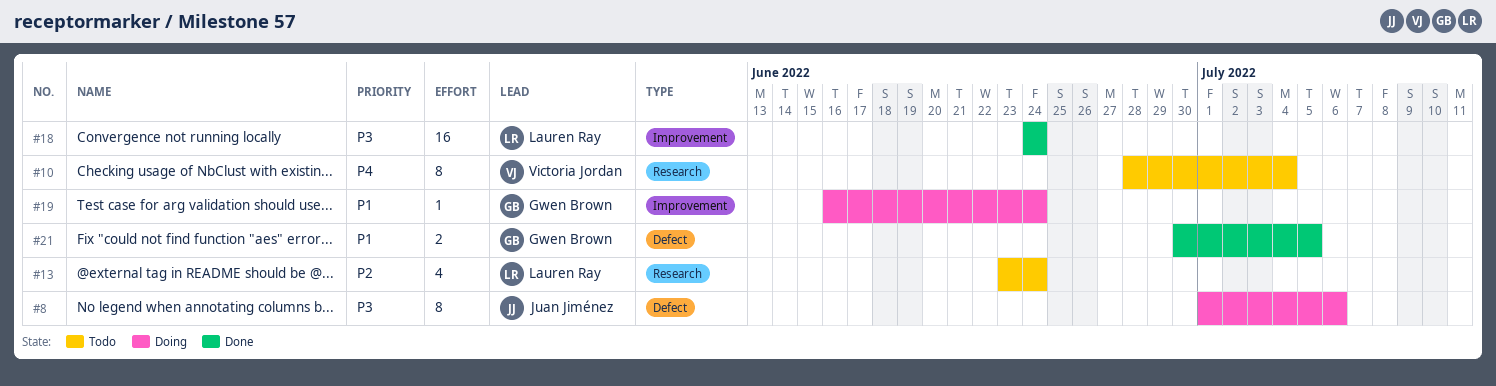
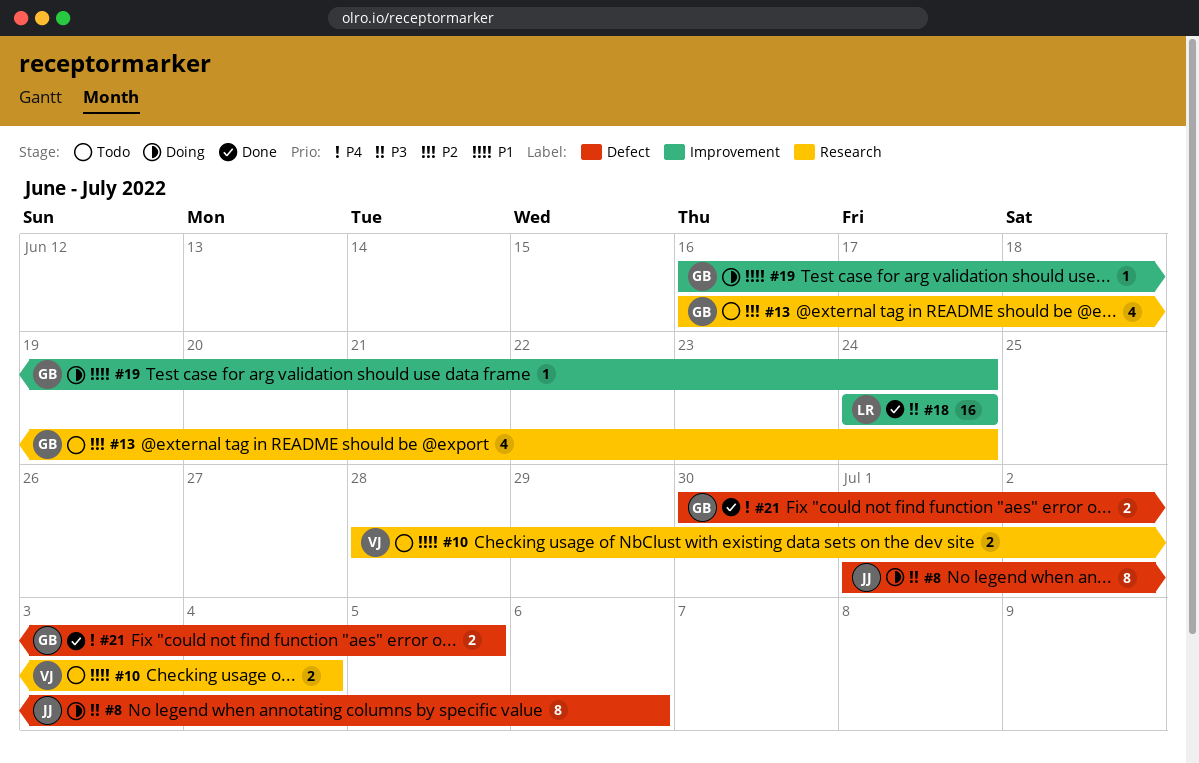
#10, priority: P4 -> P1
#10, estimate: 8 -> 2
#13, owner: Lauren Ray -> Gwen Brown
#13, start: Jun 23 -> Jun 16
#21, priority: P1 -> P4

